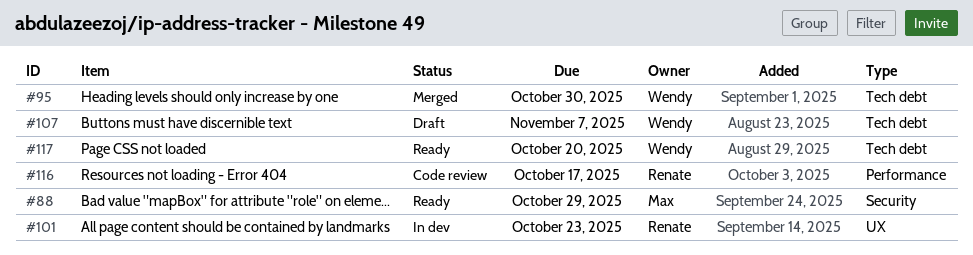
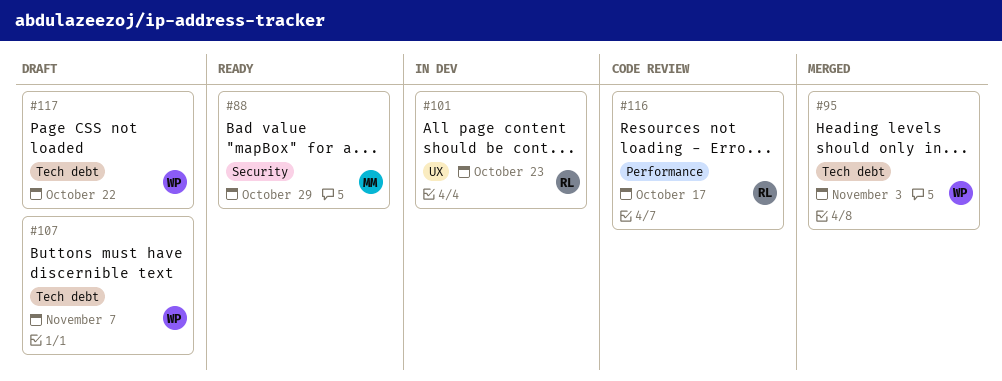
#95, due: Oct 30 -> Nov 3
#117, status: Ready -> Draft
#117, due: Oct 20 -> Oct 22

